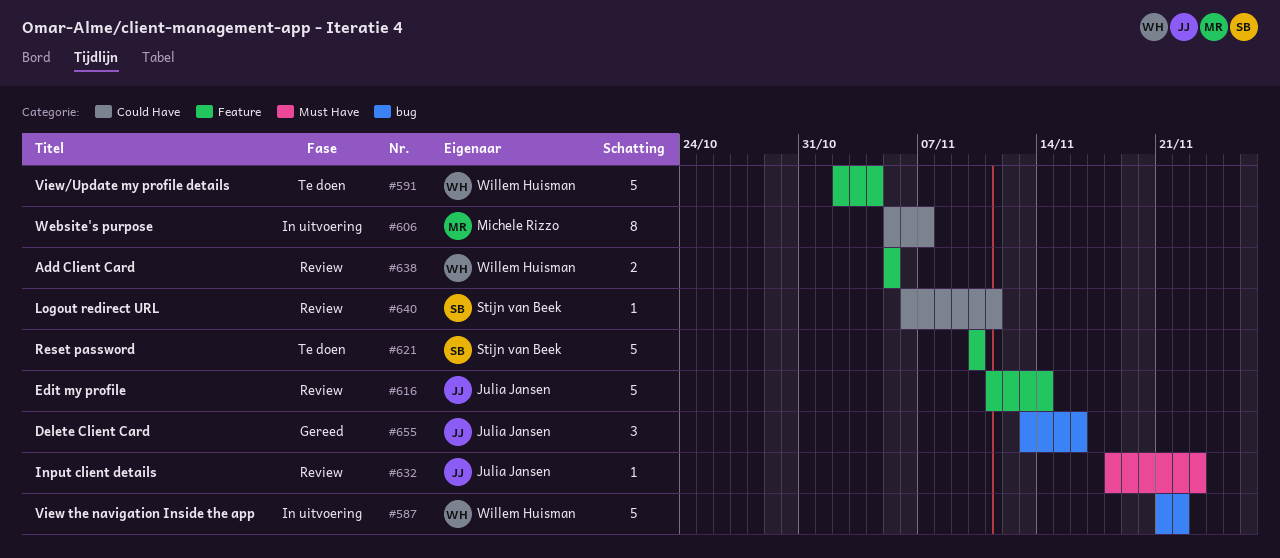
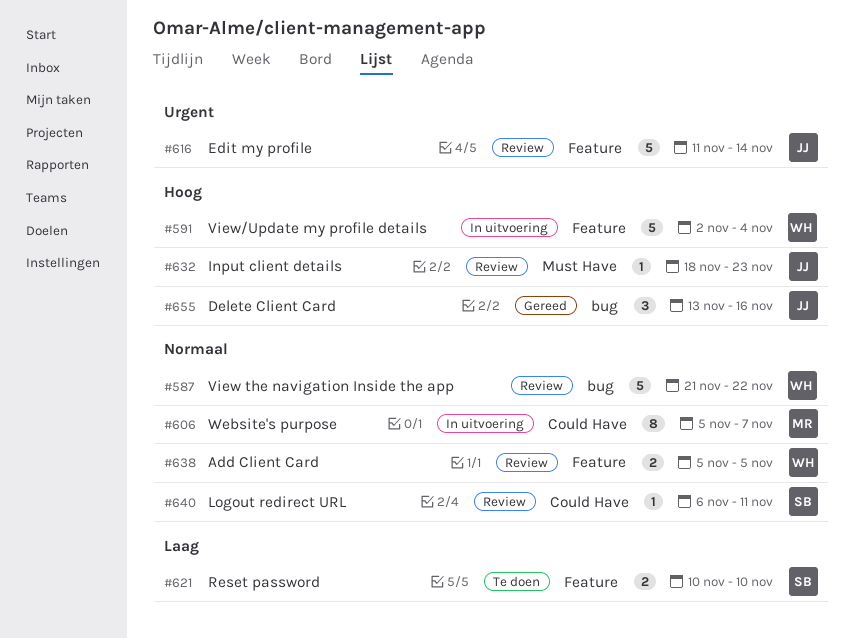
#587, status: In uitvoering -> Review
#591, status: Te doen -> In uitvoering
#621, estimate: 5 -> 2

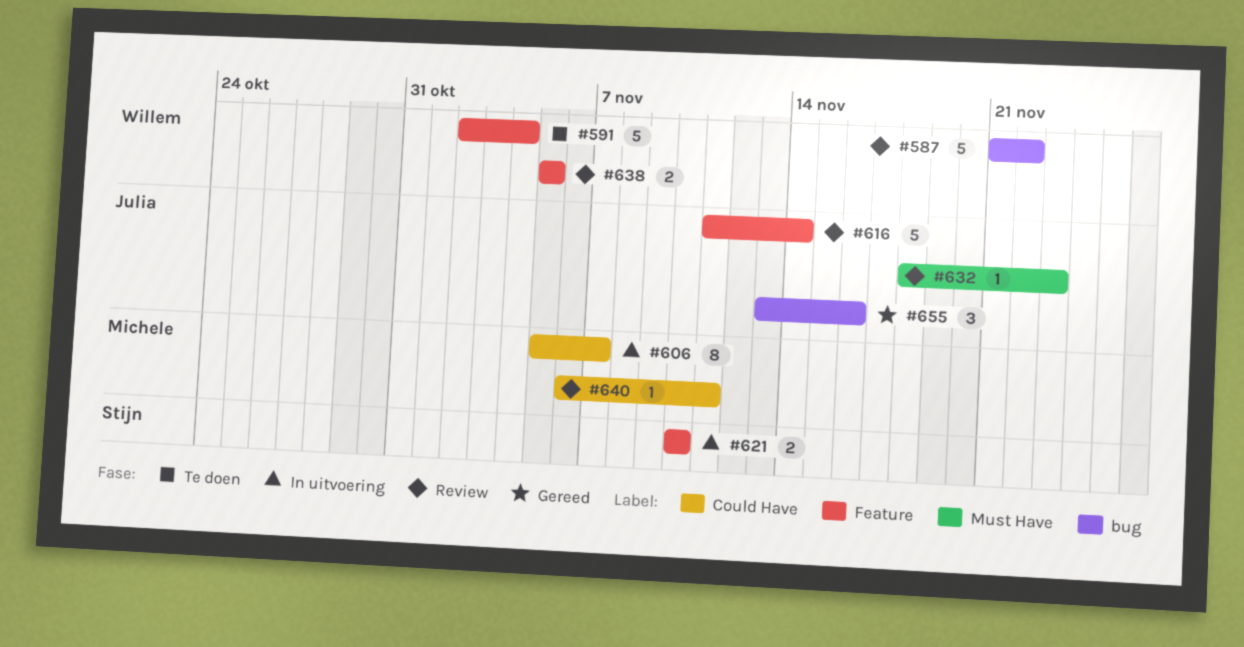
#591, status: In uitvoering -> Te doen
#621, status: Te doen -> In uitvoering
#640, owner: Stijn -> Michele

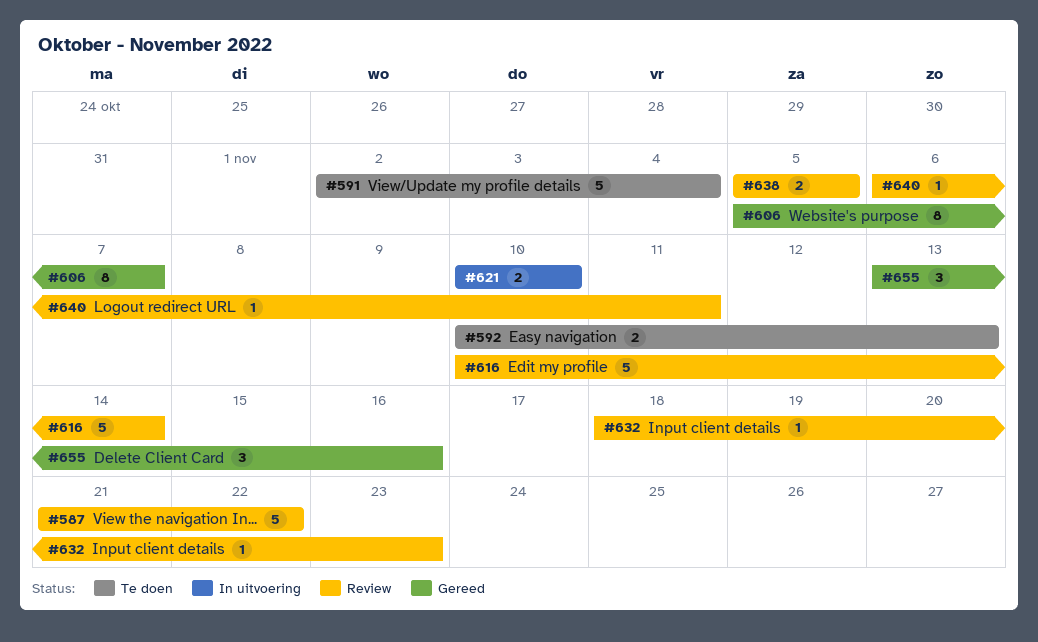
#592: none -> present
#606, status: In uitvoering -> Gereed
#616, start: Nov 11 -> Nov 10

